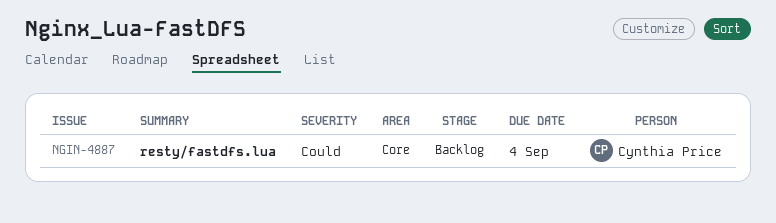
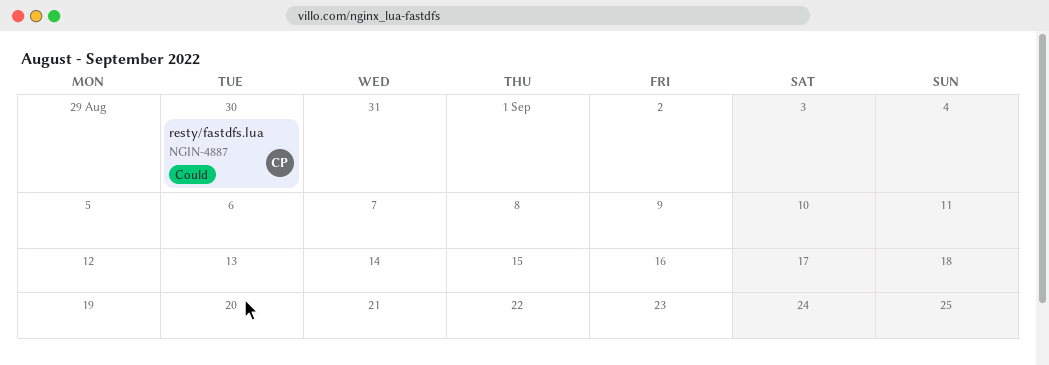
NGIN-4887, due: Sep 4 -> Aug 30

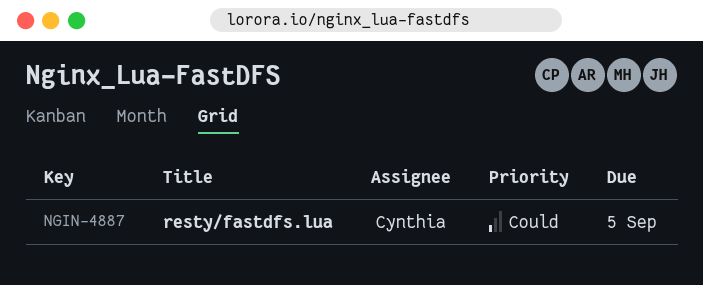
NGIN-4887, due: Aug 30 -> Sep 5

